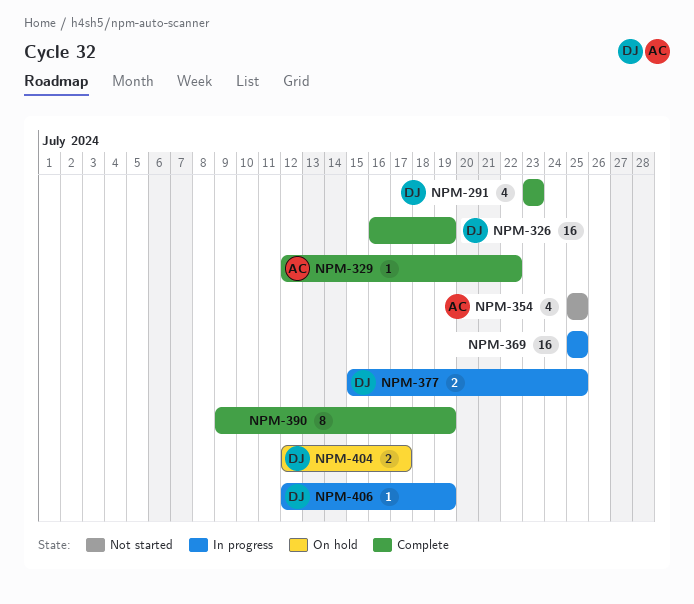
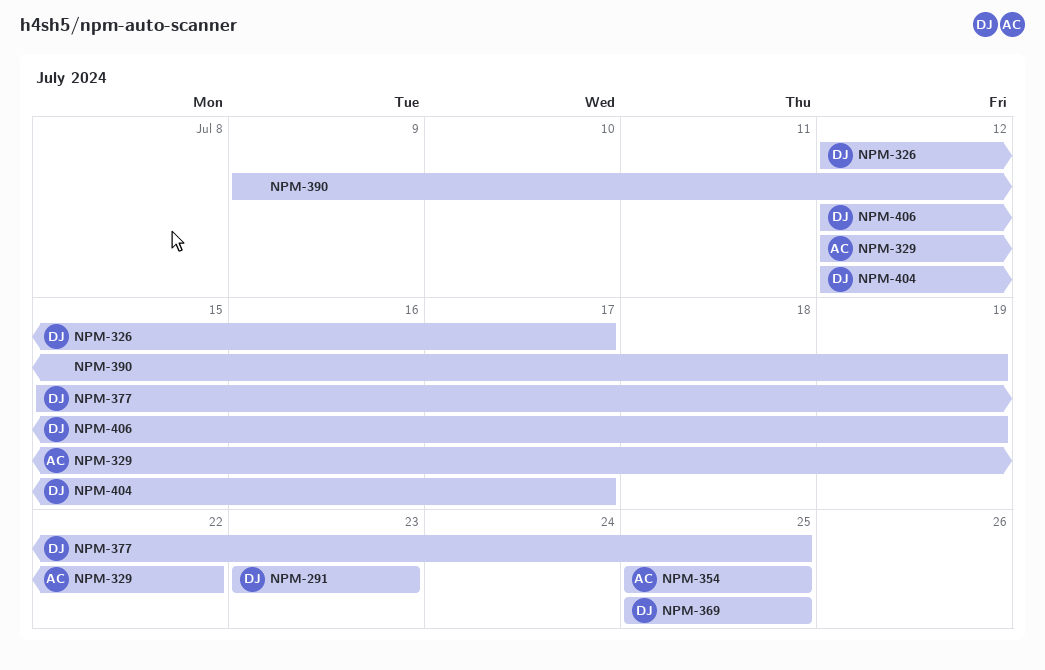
NPM-326, start: Jul 16 -> Jul 12
NPM-326, due: Jul 19 -> Jul 17
NPM-369, owner: none -> DJ

